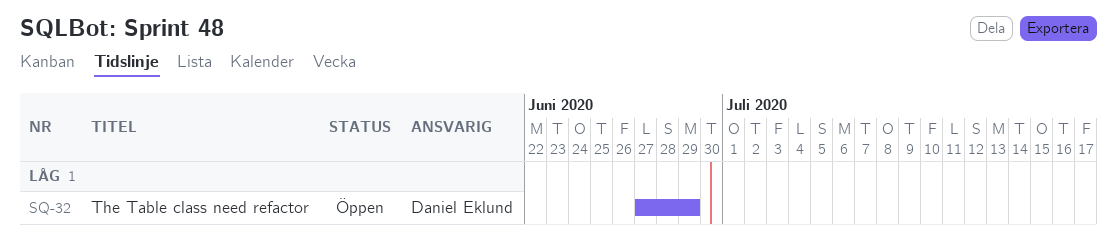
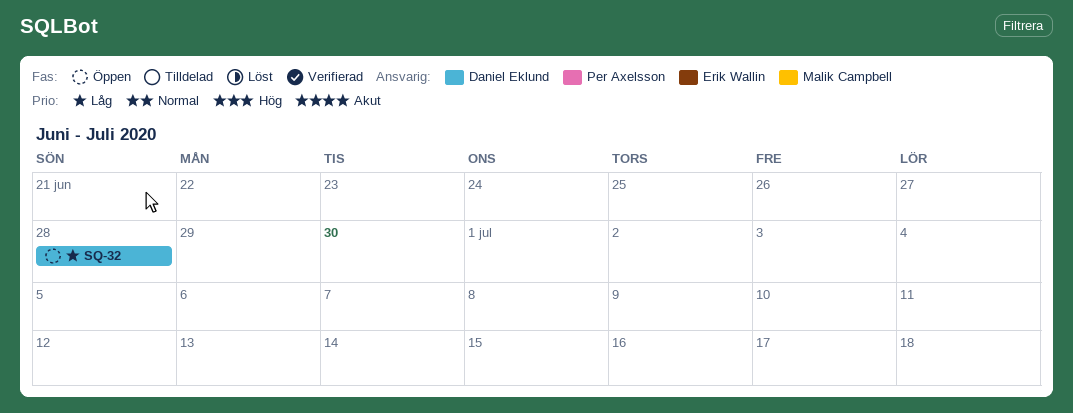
SQ-32, start: Jun 27 -> Jun 28
SQ-32, due: Jun 29 -> Jun 28

